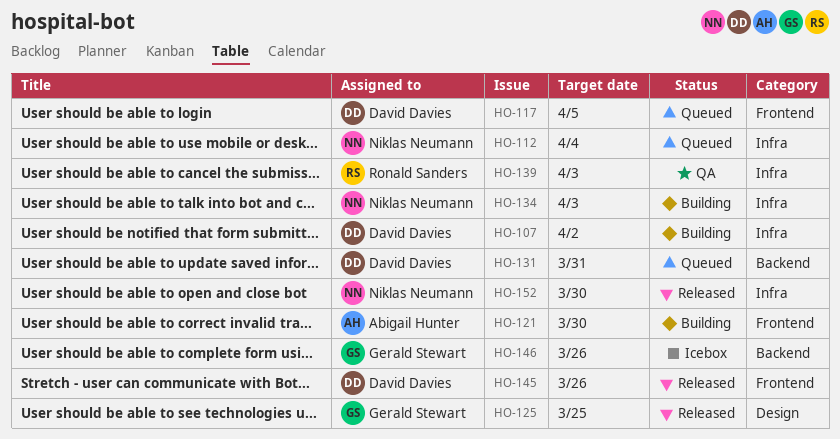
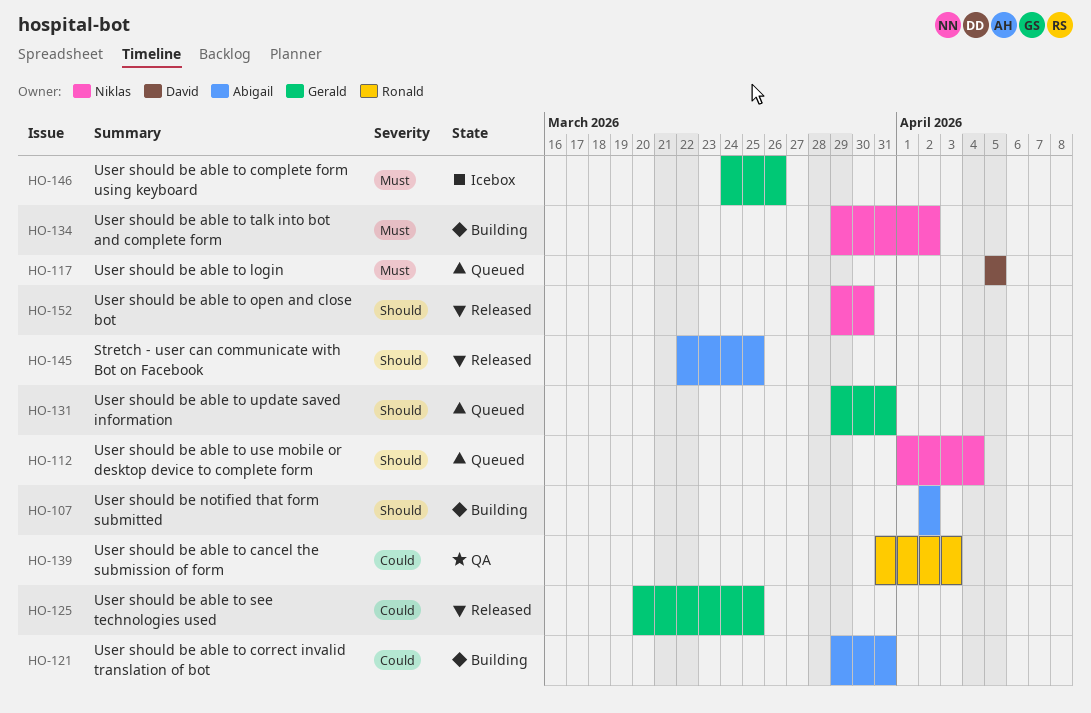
HO-107, owner: David Davies -> Abigail Hunter
HO-121, due: Mar 30 -> Mar 31
HO-131, owner: David Davies -> Gerald Stewart
HO-134, due: Apr 3 -> Apr 2
HO-145, owner: David Davies -> Abigail Hunter
HO-145, due: Mar 26 -> Mar 25

